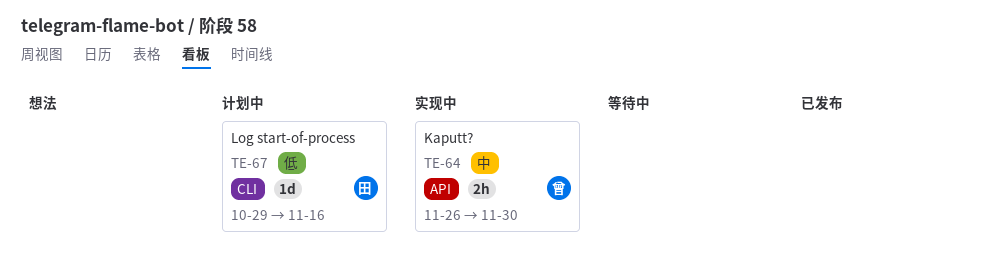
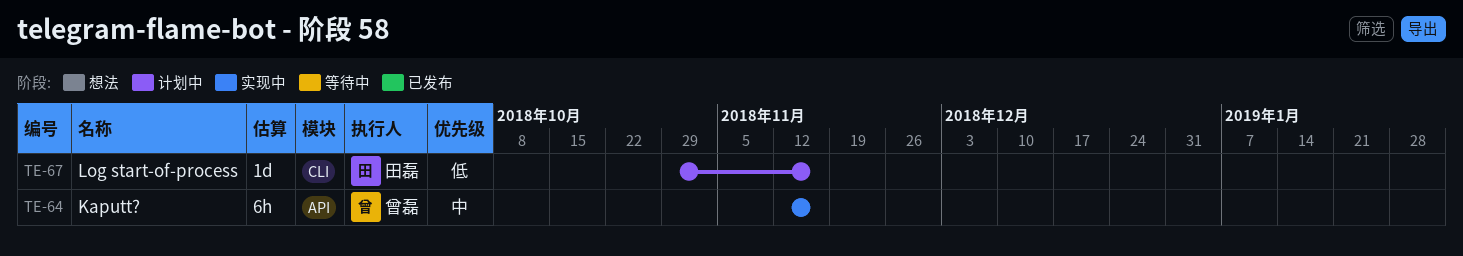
TE-64, estimate: 2h -> 6h
TE-64, start: Nov 26 -> Nov 12
TE-64, due: Nov 30 -> Nov 16

